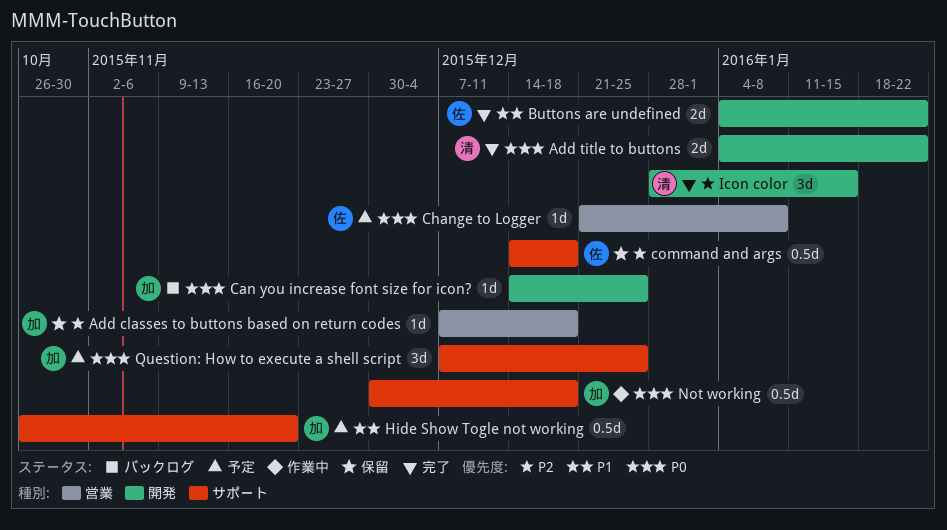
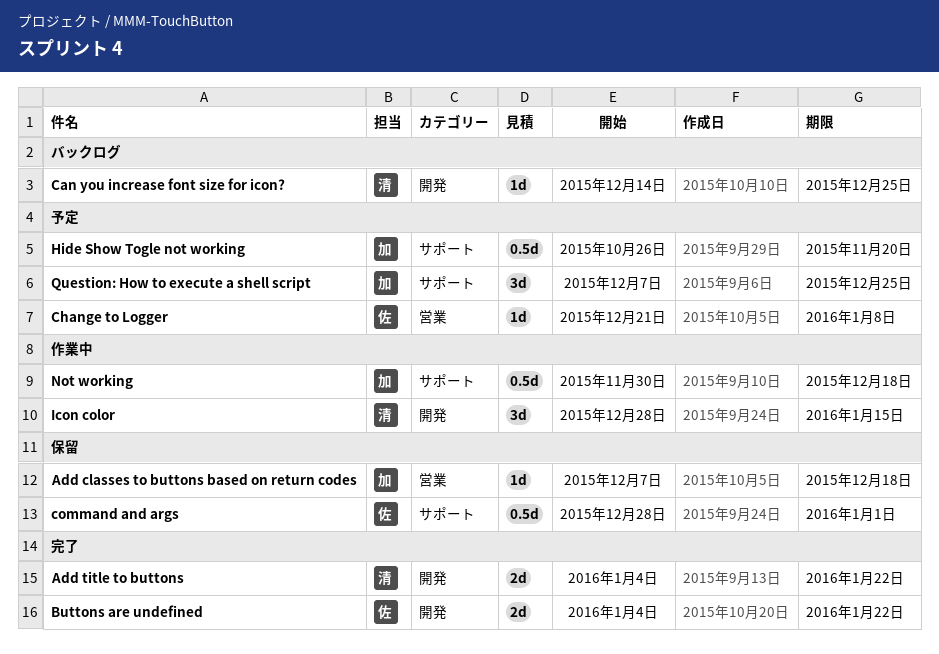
Can you increase font size for icon?, owner: 加 -> 清
command and args, start: Dec 14 -> Dec 28
command and args, due: Dec 18 -> Jan 1
Icon color, status: 完了 -> 作業中

